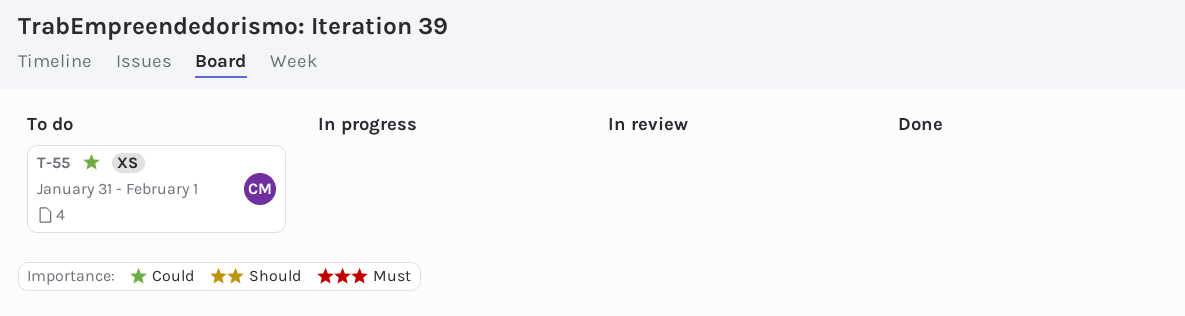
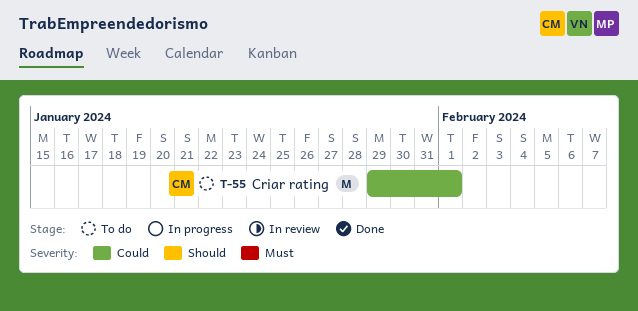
T-55, estimate: XS -> M
T-55, start: Jan 31 -> Jan 29

